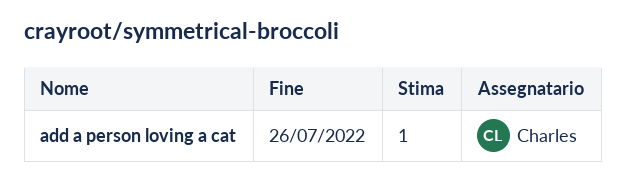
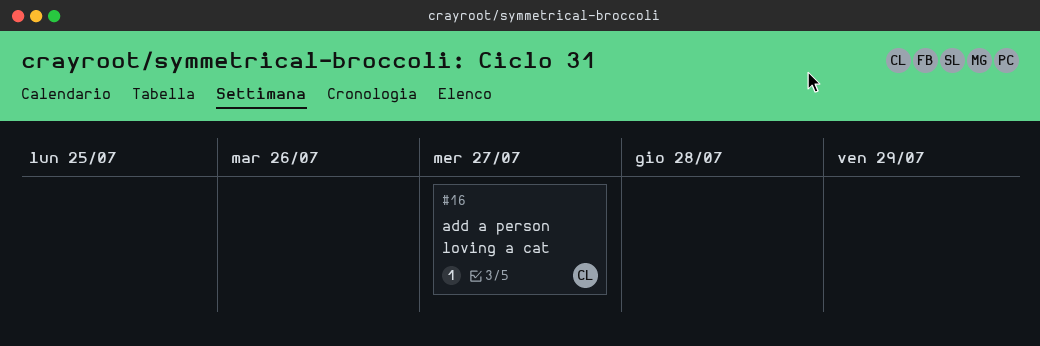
add a person loving a cat, due: Jul 26 -> Jul 27

